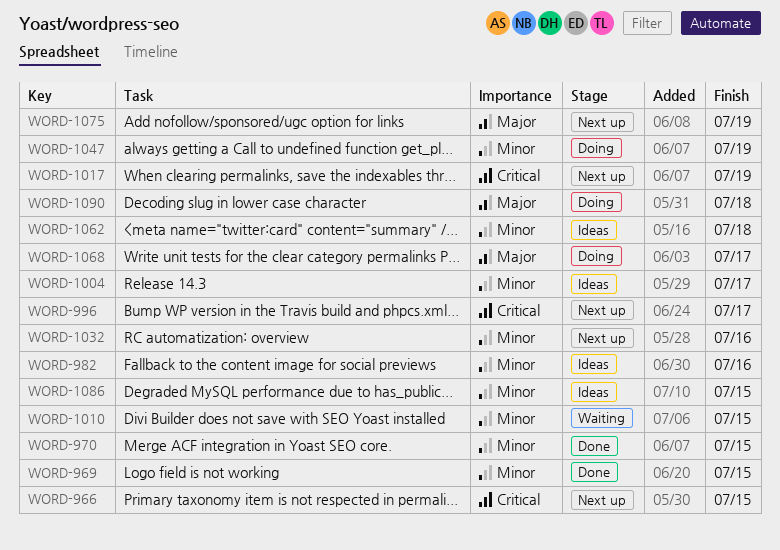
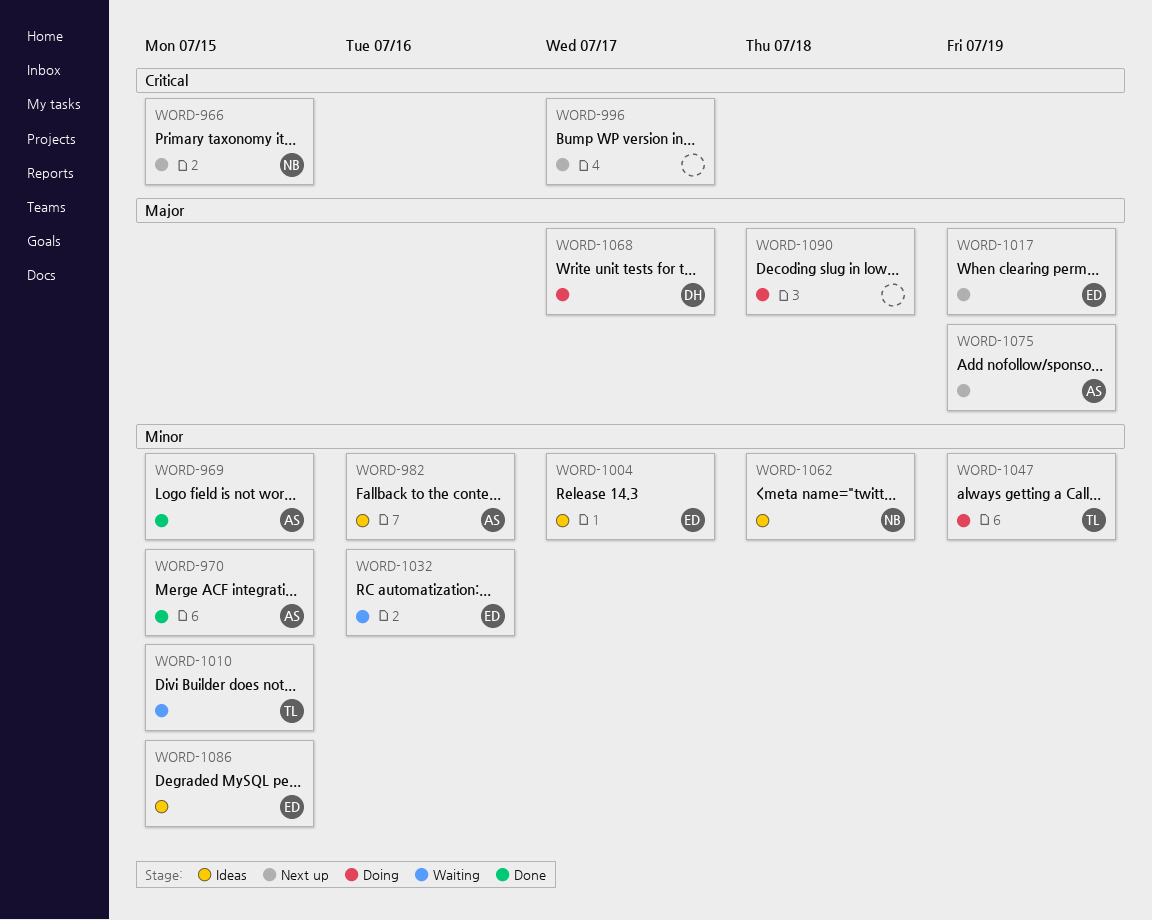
WORD-1017, priority: Critical -> Major
WORD-1032, status: Next up -> Waiting

